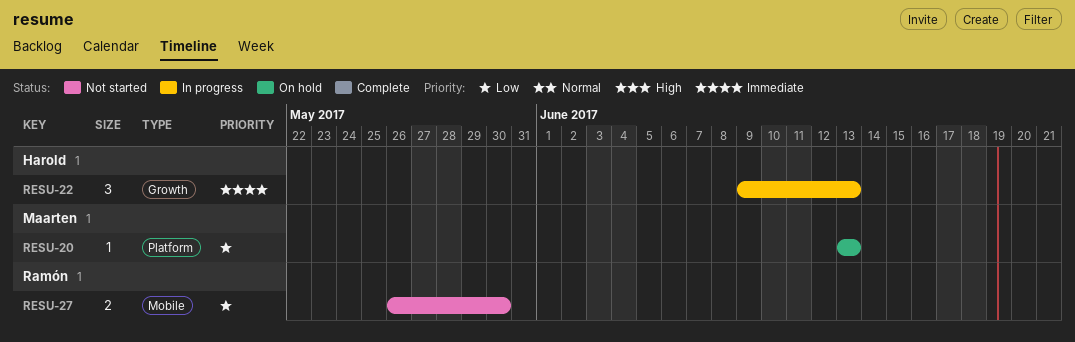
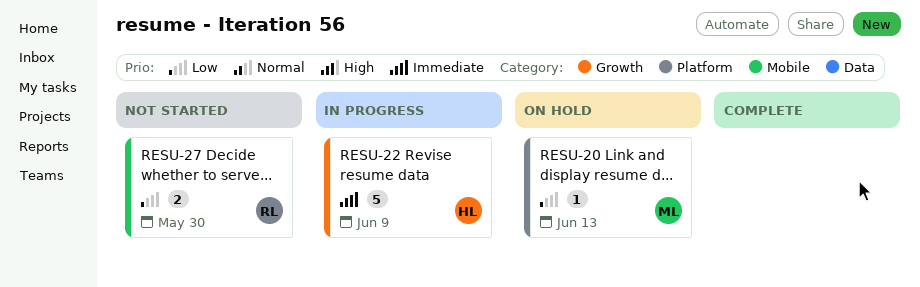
RESU-22, estimate: 3 -> 5
RESU-22, due: Jun 13 -> Jun 9

